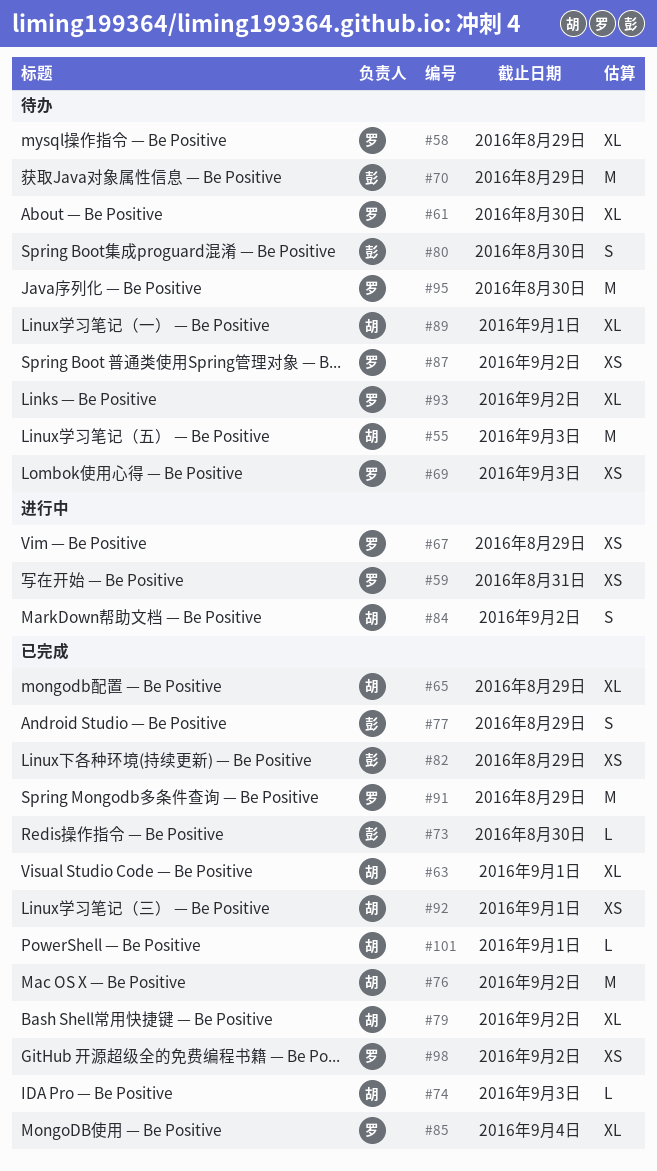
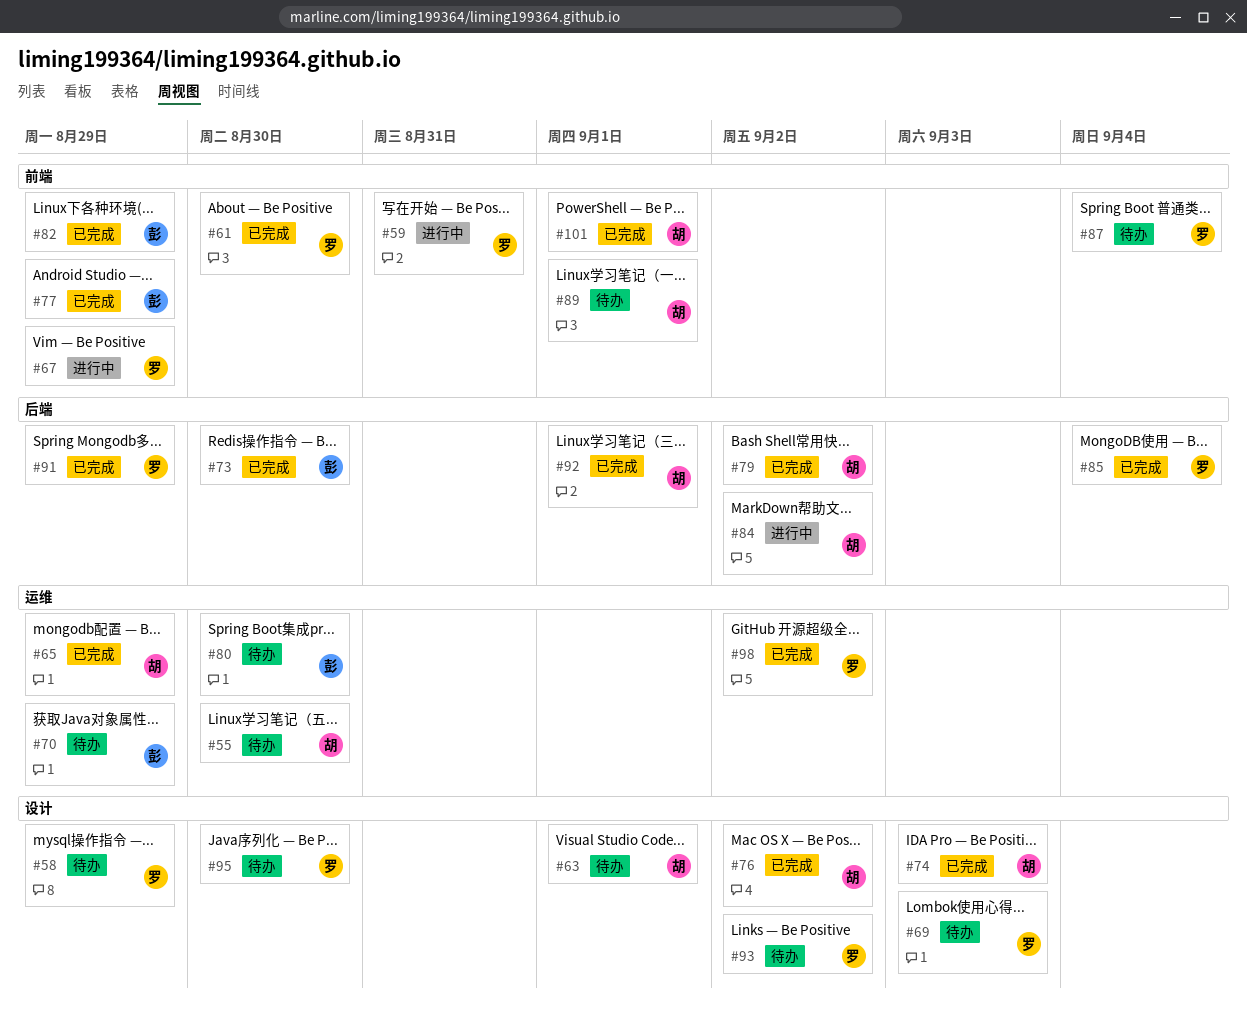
#55, due: Sep 3 -> Aug 30
#61, status: 待办 -> 已完成
#63, status: 已完成 -> 待办
#87, due: Sep 2 -> Sep 4

